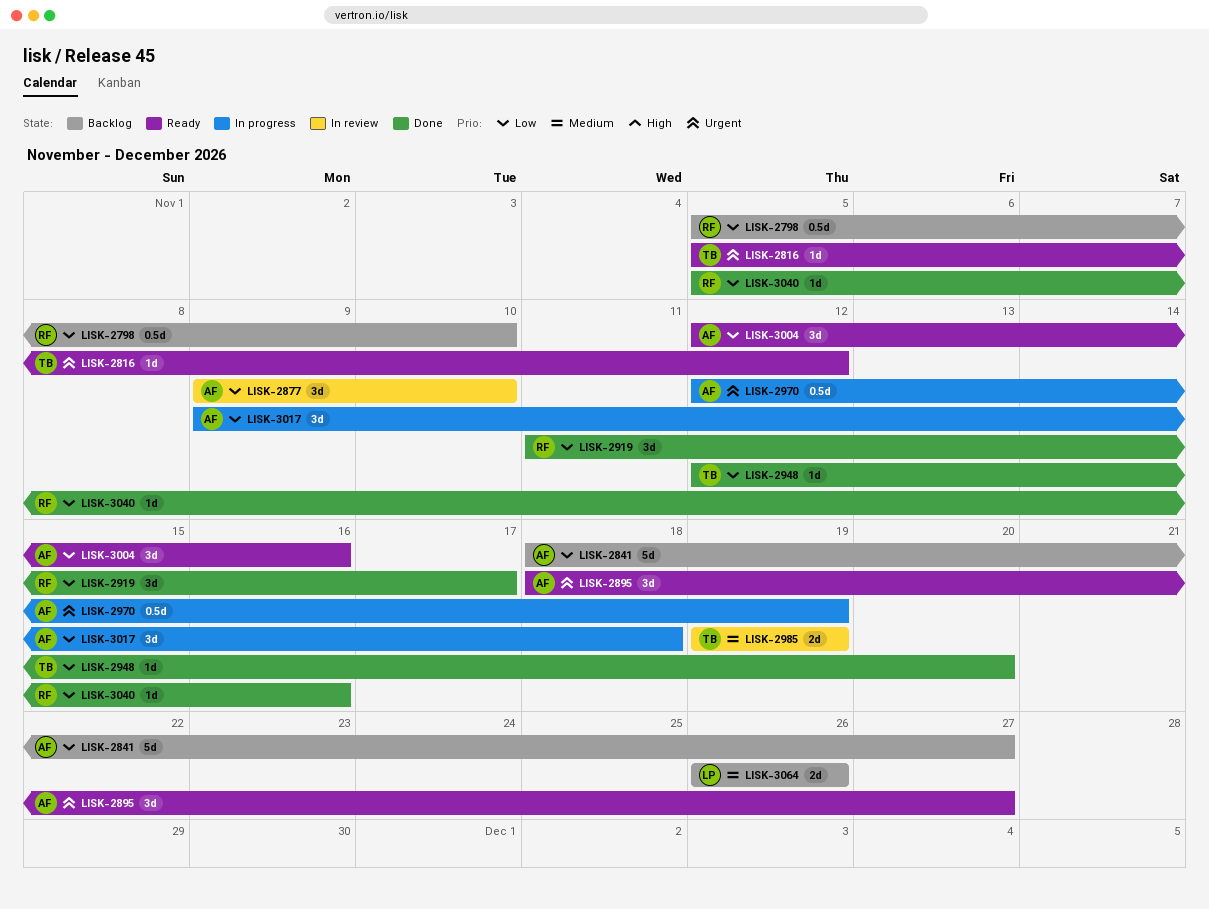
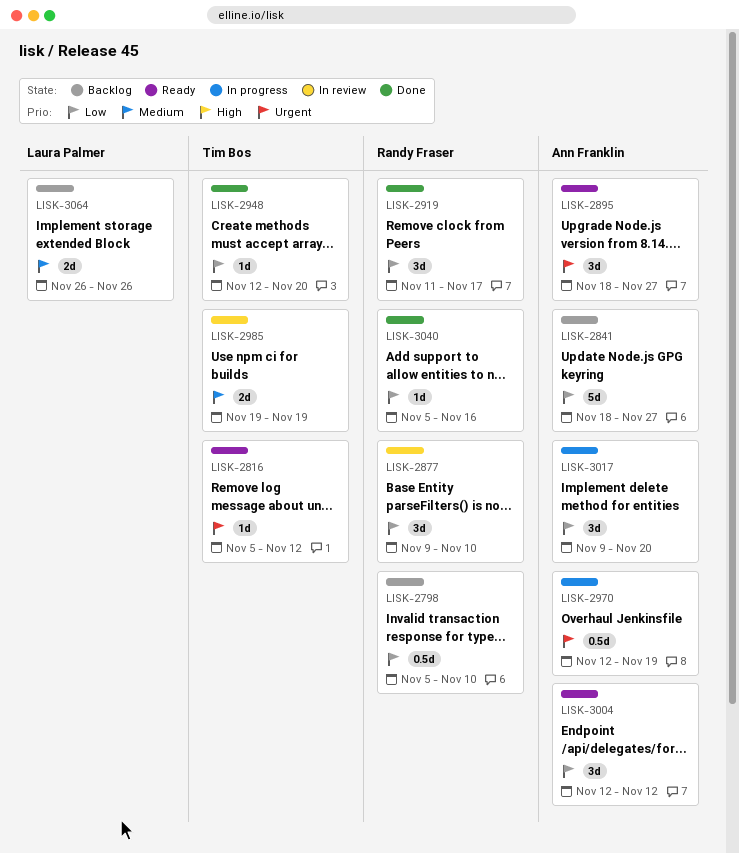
LISK-2877, owner: Ann Franklin -> Randy Fraser
LISK-3004, due: Nov 16 -> Nov 12
LISK-3017, due: Nov 18 -> Nov 20

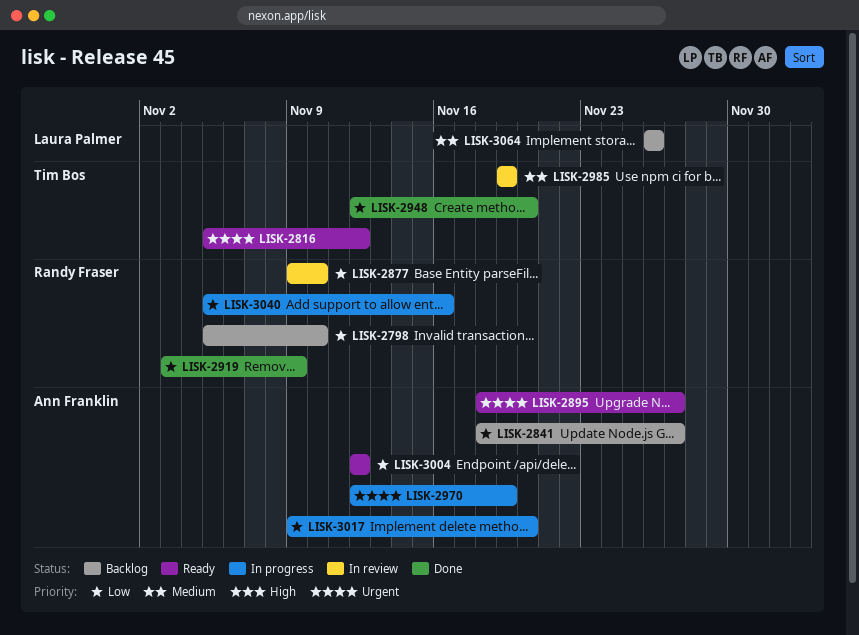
LISK-2919, start: Nov 11 -> Nov 3
LISK-2919, due: Nov 17 -> Nov 9
LISK-3040, status: Done -> In progress

